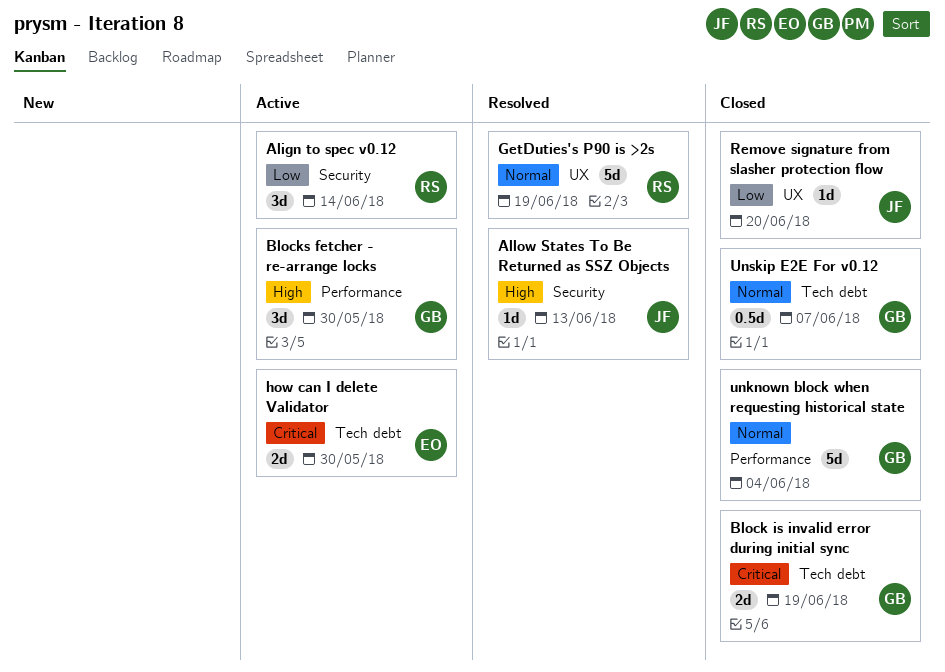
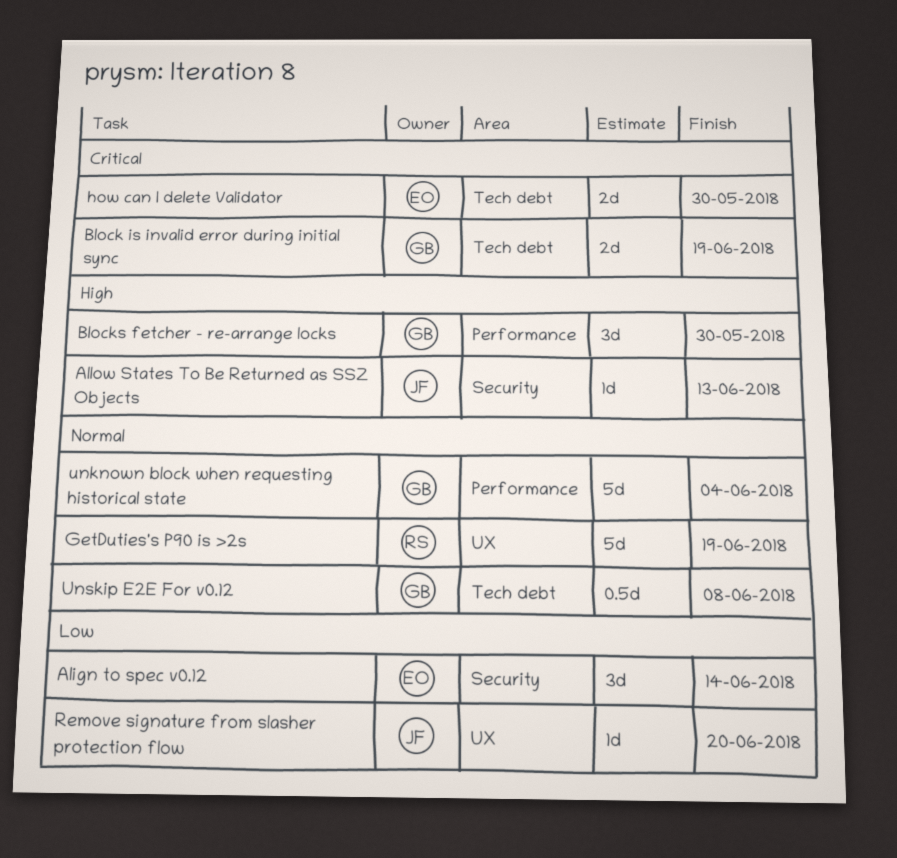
Align to spec v0.12, owner: RS -> EO
Unskip E2E For v0.12, due: Jun 7 -> Jun 8

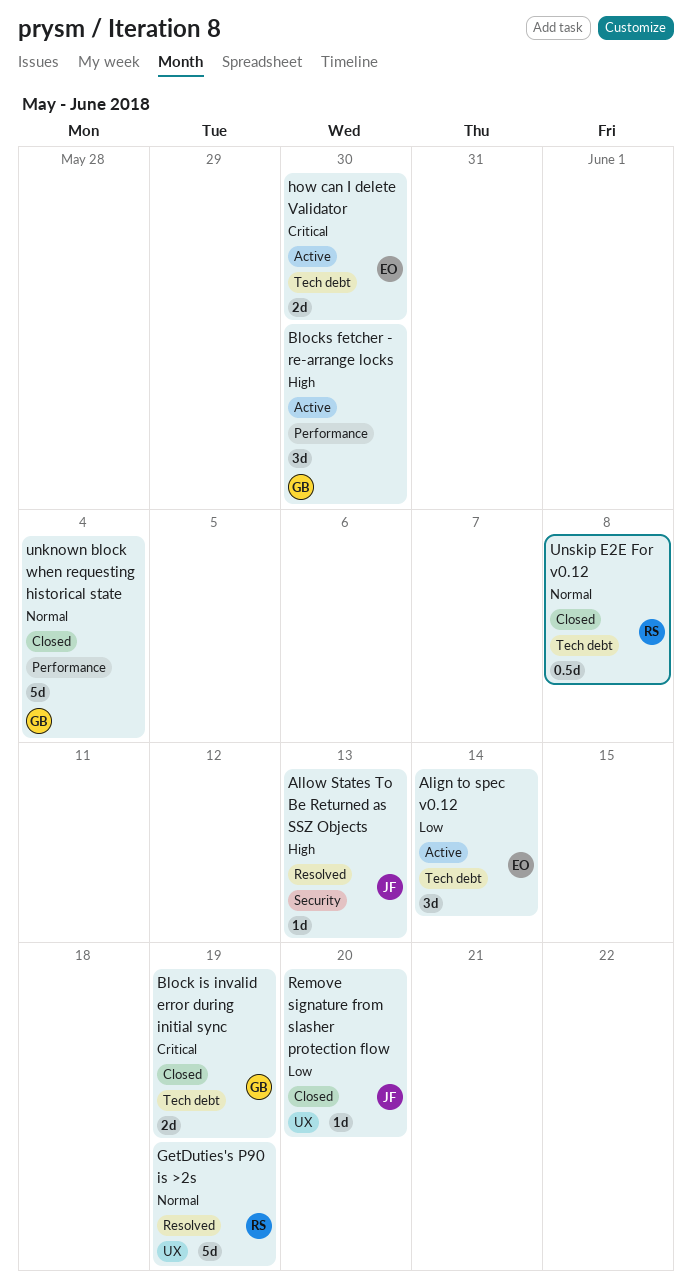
Align to spec v0.12, label: Security -> Tech debt
Unskip E2E For v0.12, owner: GB -> RS

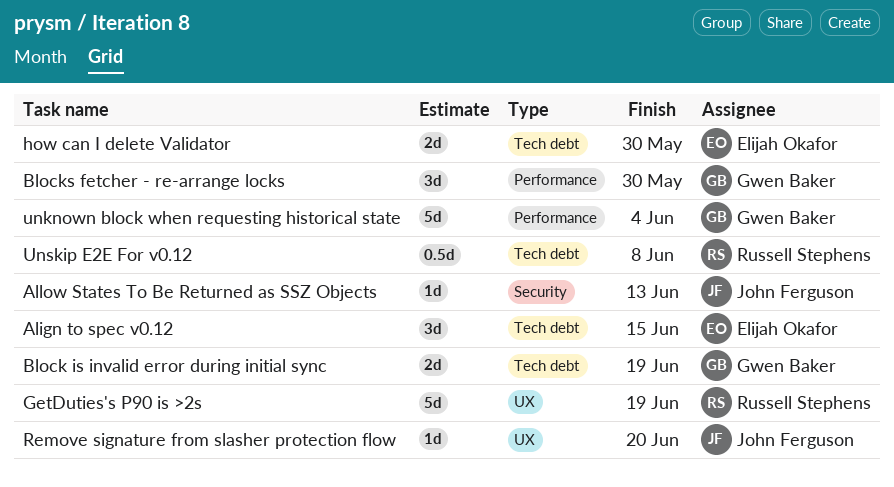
Align to spec v0.12, due: Jun 14 -> Jun 15

